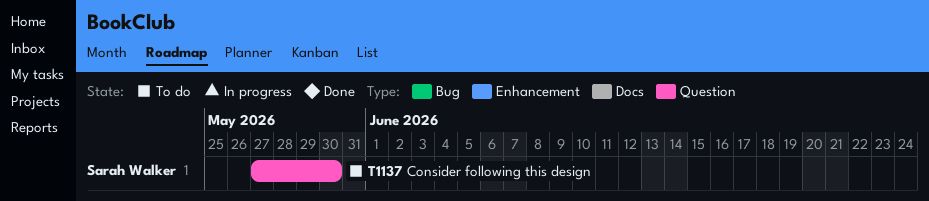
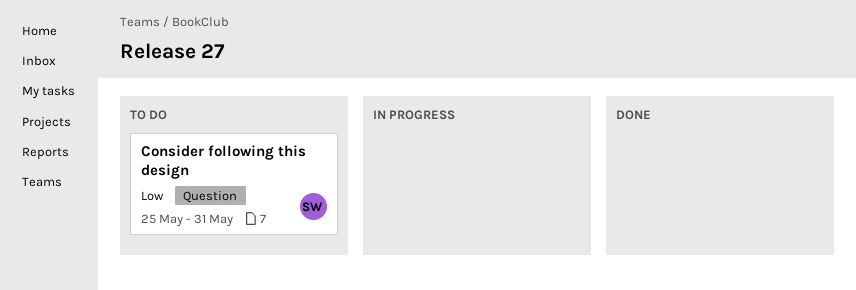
Consider following this design, start: May 27 -> May 25
Consider following this design, due: May 30 -> May 31

